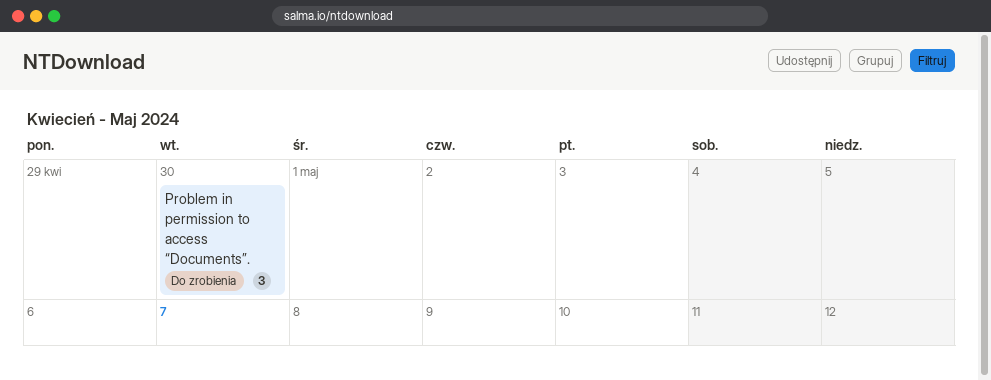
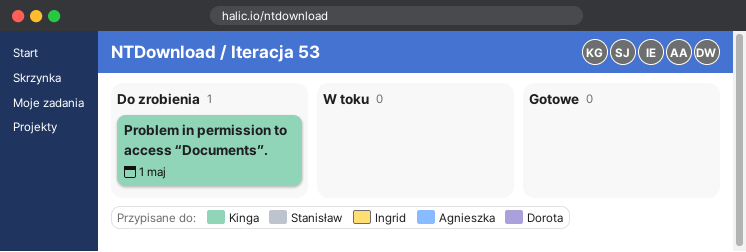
Problem in permission to access “Documents”., due: Apr 30 -> May 1

